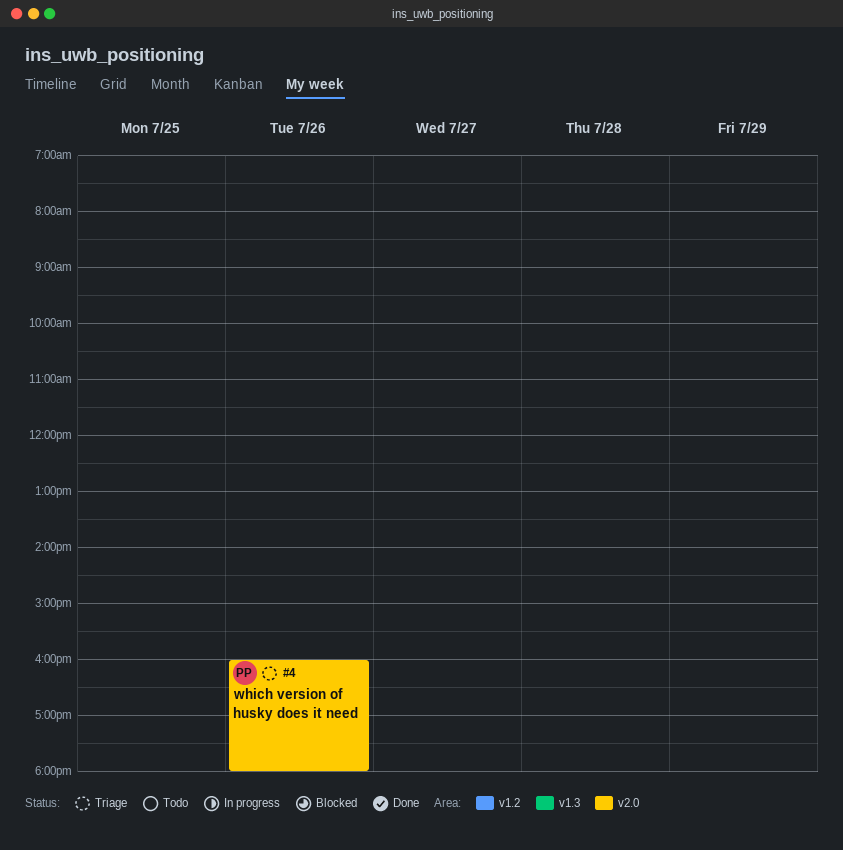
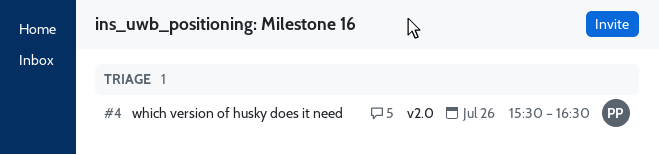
#4, begins: 16:00 -> 15:30
#4, ends: 18:00 -> 16:30

